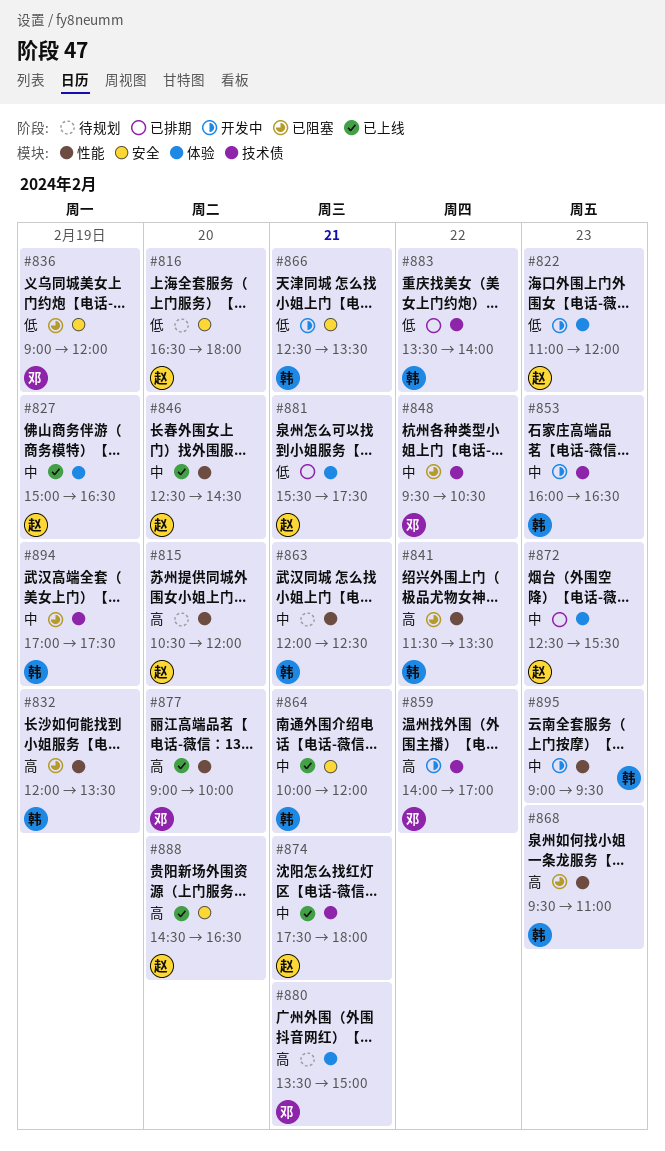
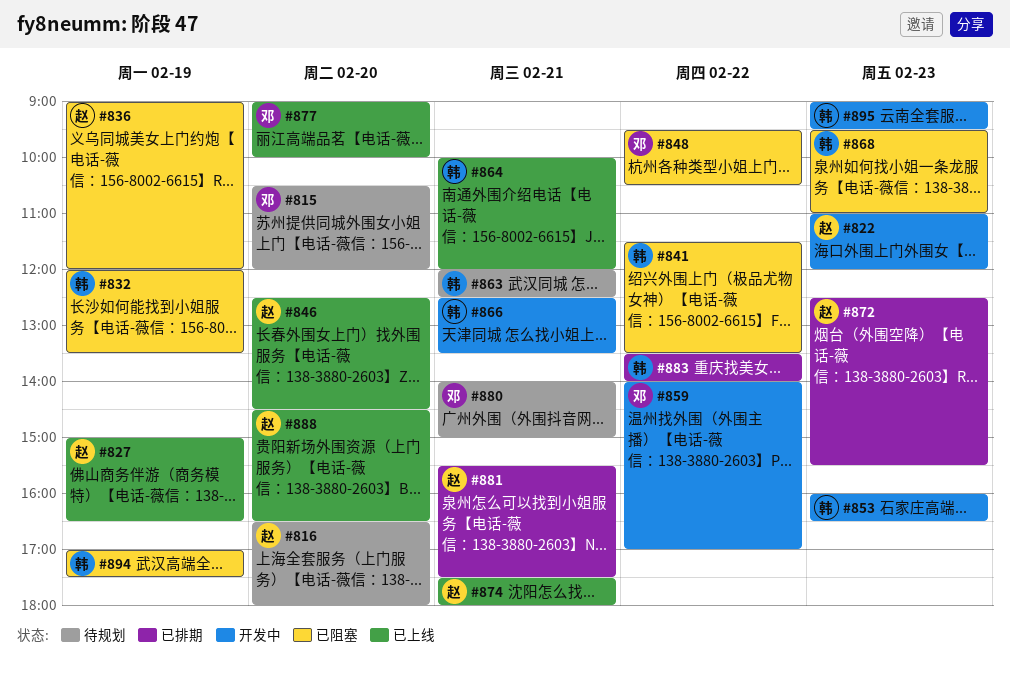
#815, owner: 赵 -> 邓
#836, owner: 邓 -> 赵
#880, begins: 13:30 -> 14:00

